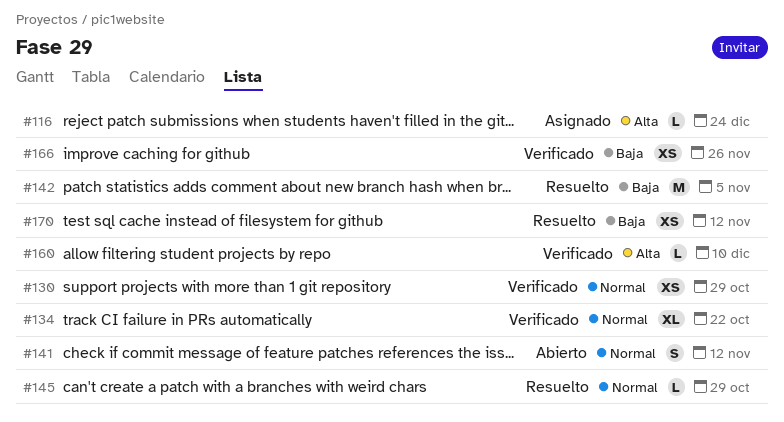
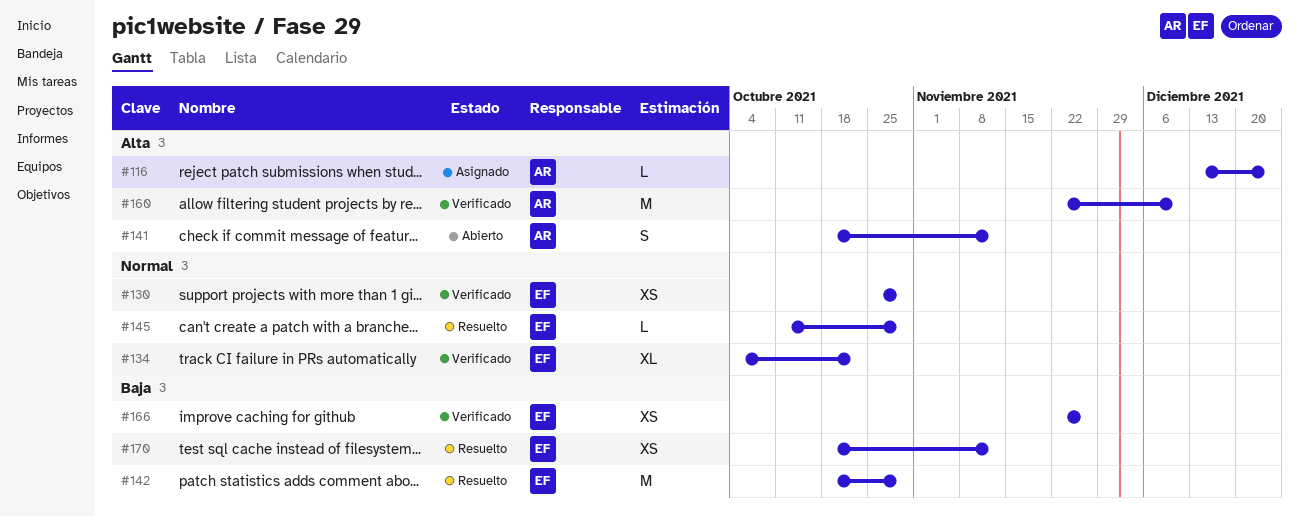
#141, priority: Normal -> Alta
#142, due: Nov 5 -> Oct 29
#160, estimate: L -> M

